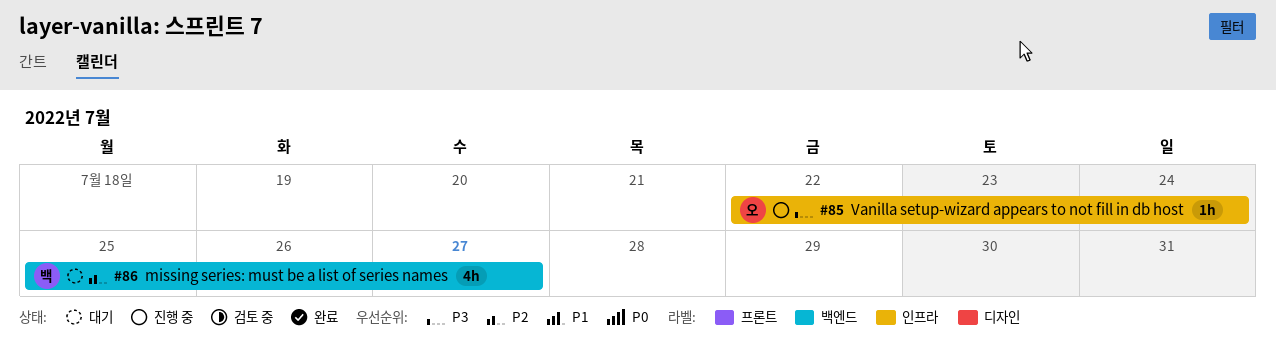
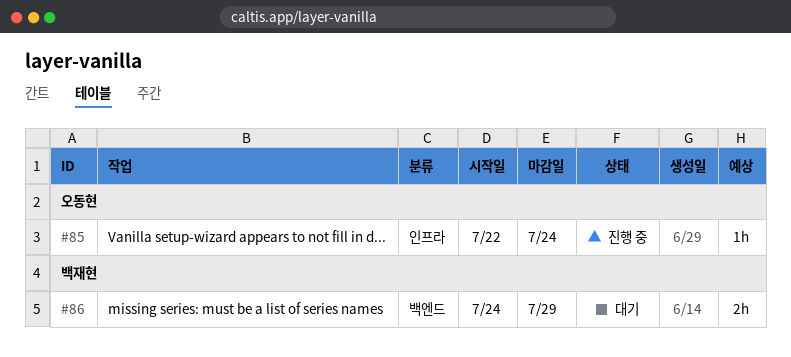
#86, estimate: 4h -> 2h
#86, start: Jul 25 -> Jul 24
#86, due: Jul 27 -> Jul 29

